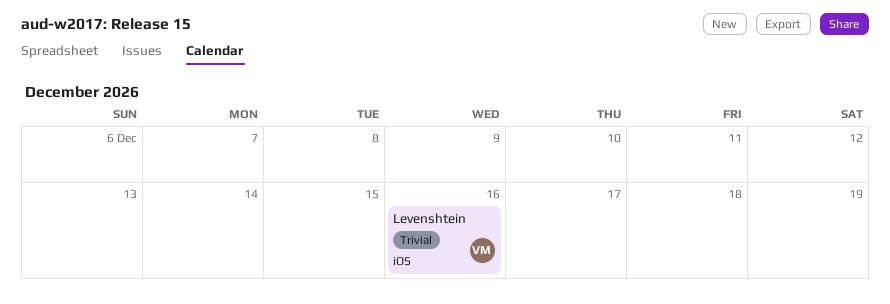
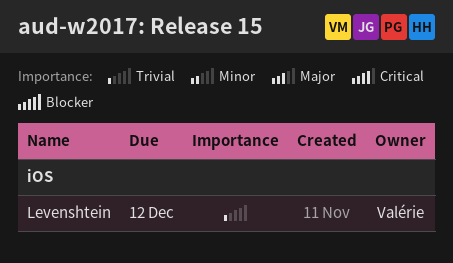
Levenshtein, due: Dec 16 -> Dec 12

